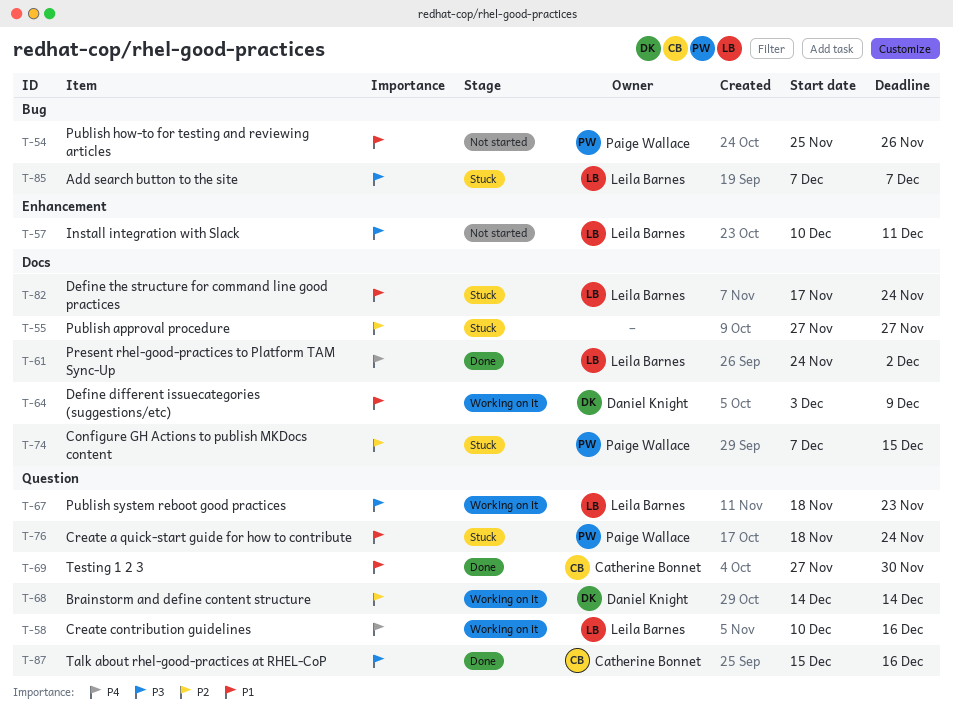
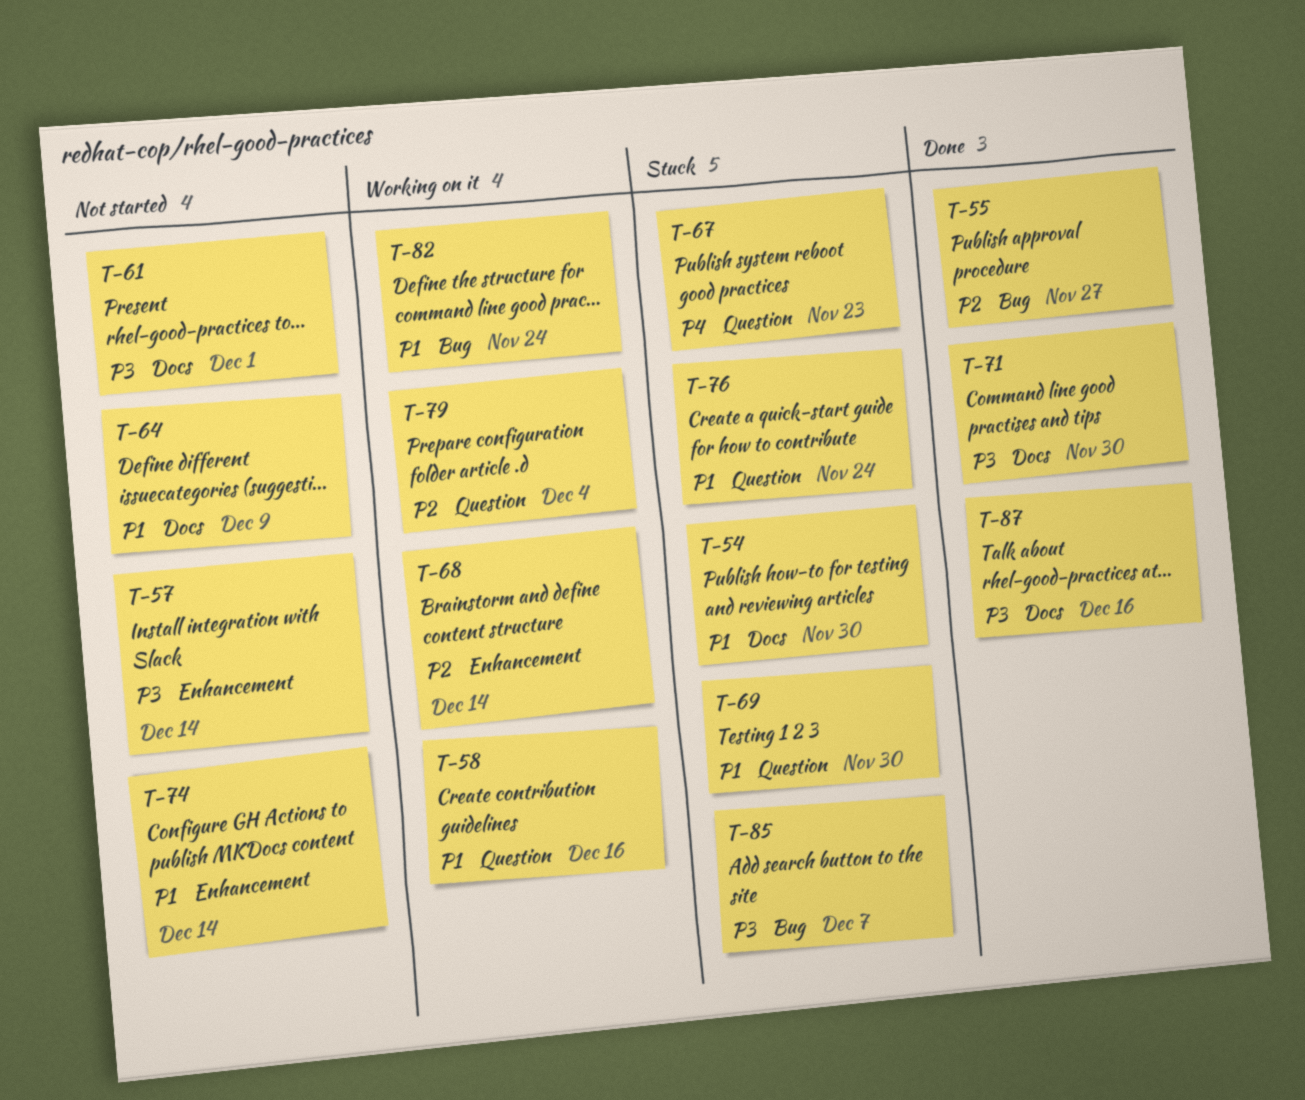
T-54, status: Not started -> Stuck
T-54, label: Bug -> Docs
T-54, due: Nov 26 -> Nov 30
T-55, status: Stuck -> Done
T-55, label: Docs -> Bug
T-57, due: Dec 11 -> Dec 14
T-58, priority: P4 -> P1
T-61, status: Done -> Not started
T-61, priority: P4 -> P3
T-61, due: Dec 2 -> Dec 1
T-64, status: Working on it -> Not started
T-67, status: Working on it -> Stuck
T-67, priority: P3 -> P4
T-68, label: Question -> Enhancement
T-69, status: Done -> Stuck
T-71: none -> present
T-74, status: Stuck -> Not started
T-74, priority: P2 -> P1
T-74, label: Docs -> Enhancement
T-74, due: Dec 15 -> Dec 14
T-79: none -> present
T-82, status: Stuck -> Working on it
T-82, label: Docs -> Bug
T-87, label: Question -> Docs

